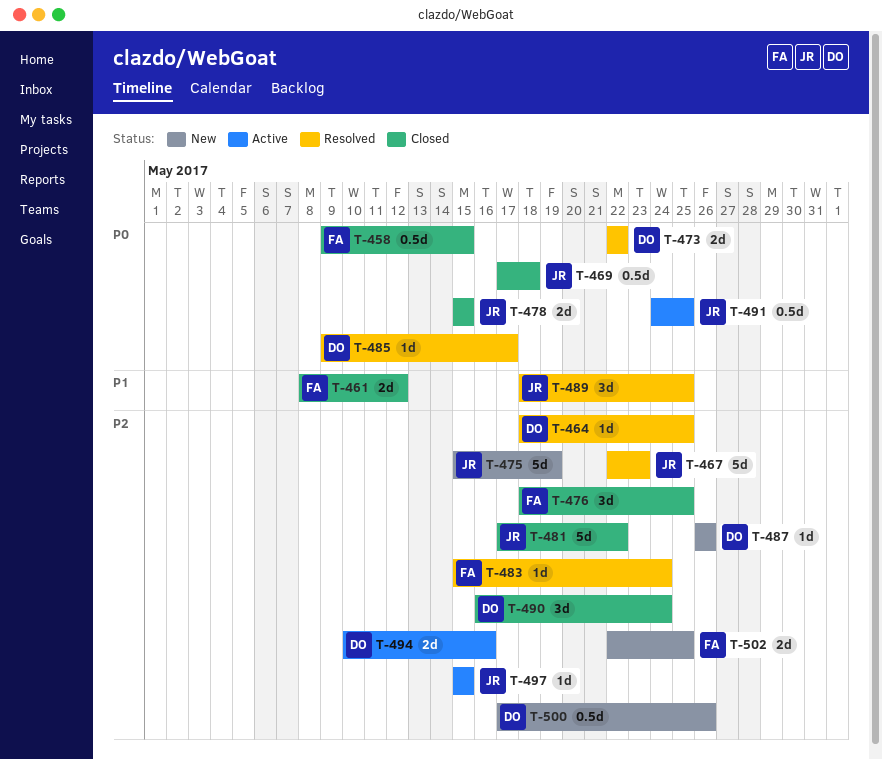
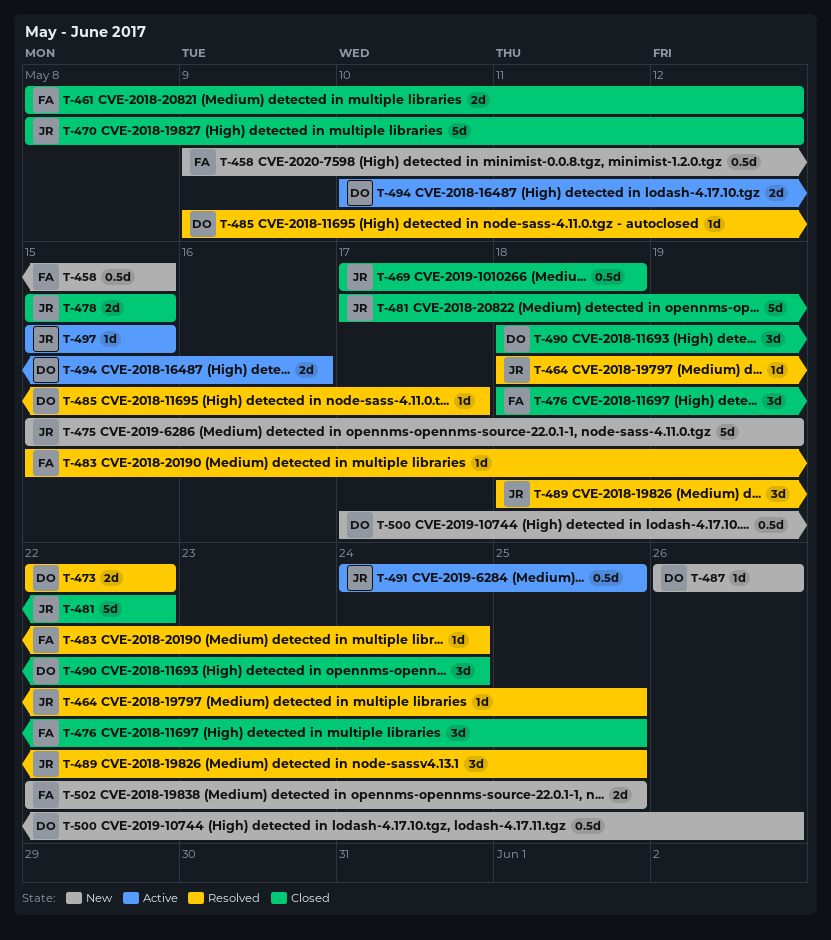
T-458, status: Closed -> New
T-464, owner: DO -> JR
T-467: present -> none
T-470: none -> present
T-490, start: May 16 -> May 18

